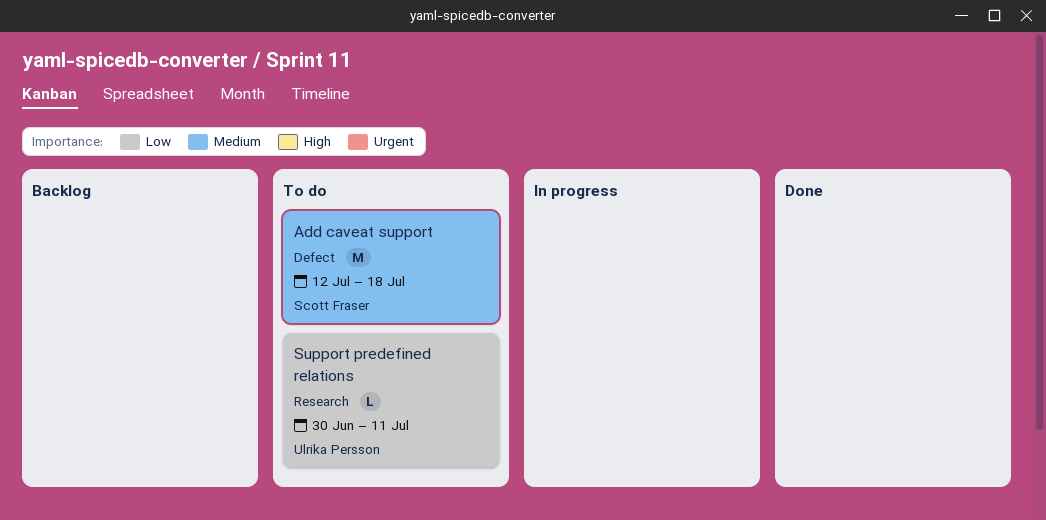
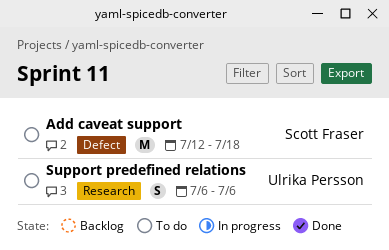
Support predefined relations, estimate: L -> S
Support predefined relations, start: Jun 30 -> Jul 6
Support predefined relations, due: Jul 11 -> Jul 6

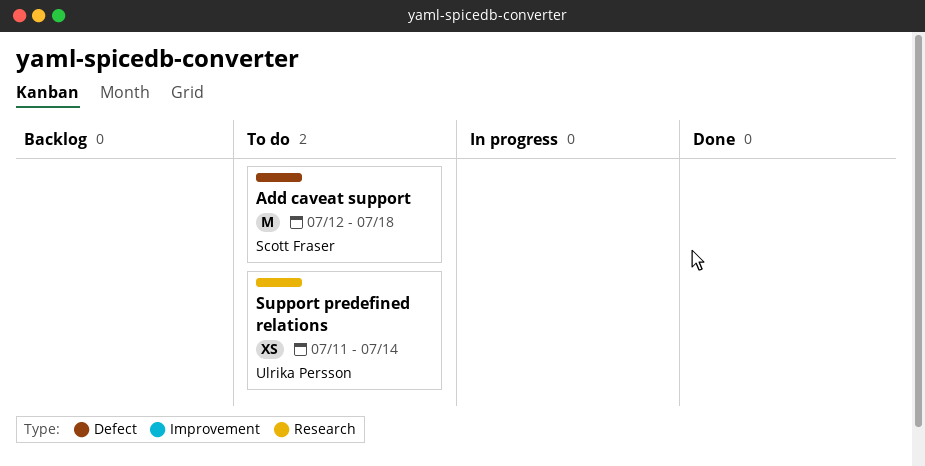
Support predefined relations, estimate: S -> XS
Support predefined relations, start: Jul 6 -> Jul 11
Support predefined relations, due: Jul 6 -> Jul 14

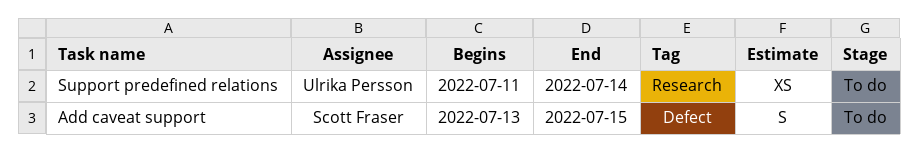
Add caveat support, estimate: M -> S
Add caveat support, start: Jul 12 -> Jul 13
Add caveat support, due: Jul 18 -> Jul 15

